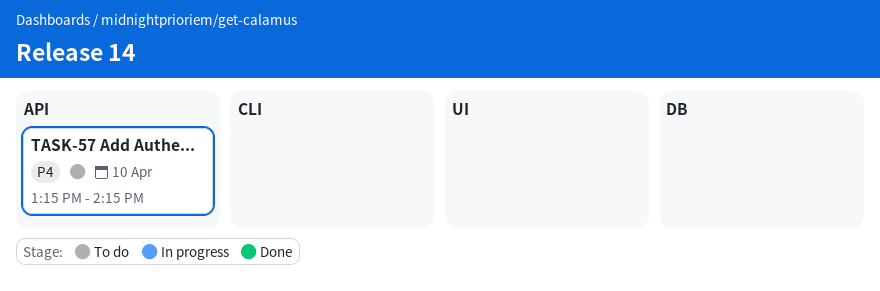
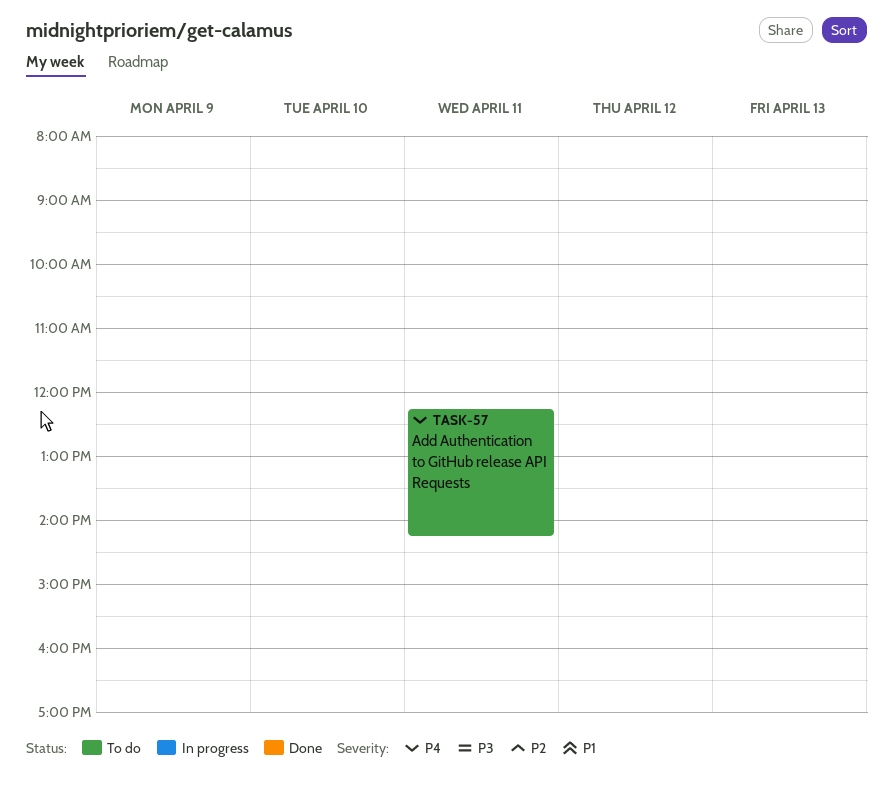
TASK-57, day: Apr 10 -> Apr 11
TASK-57, begins: 13:15 -> 12:15

